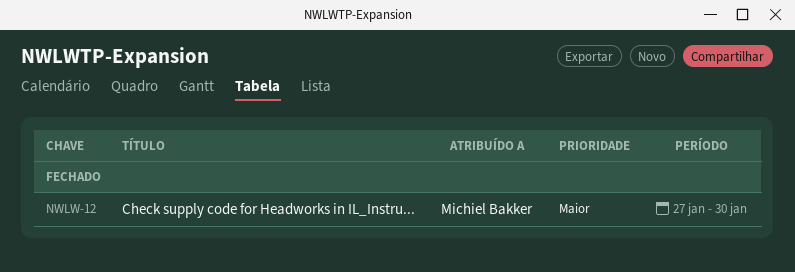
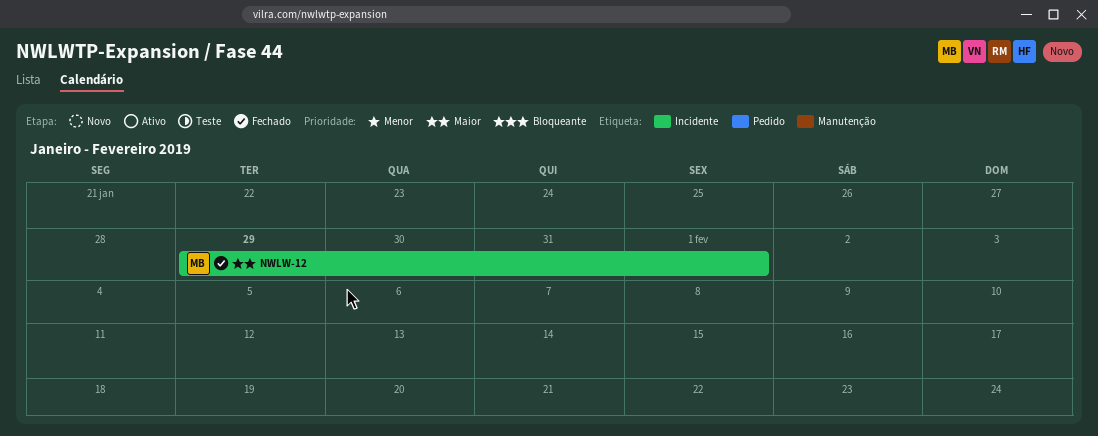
NWLW-12, start: Jan 27 -> Jan 29
NWLW-12, due: Jan 30 -> Feb 1

